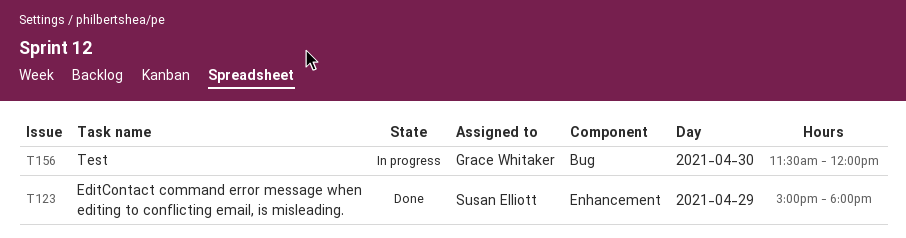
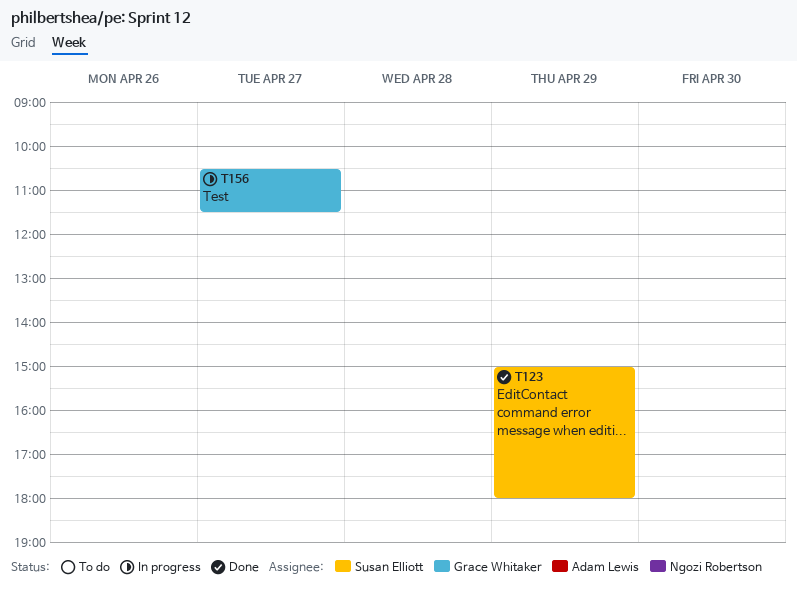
T156, day: Apr 30 -> Apr 27
T156, begins: 11:30 -> 10:30
T156, ends: 12:00 -> 11:30

